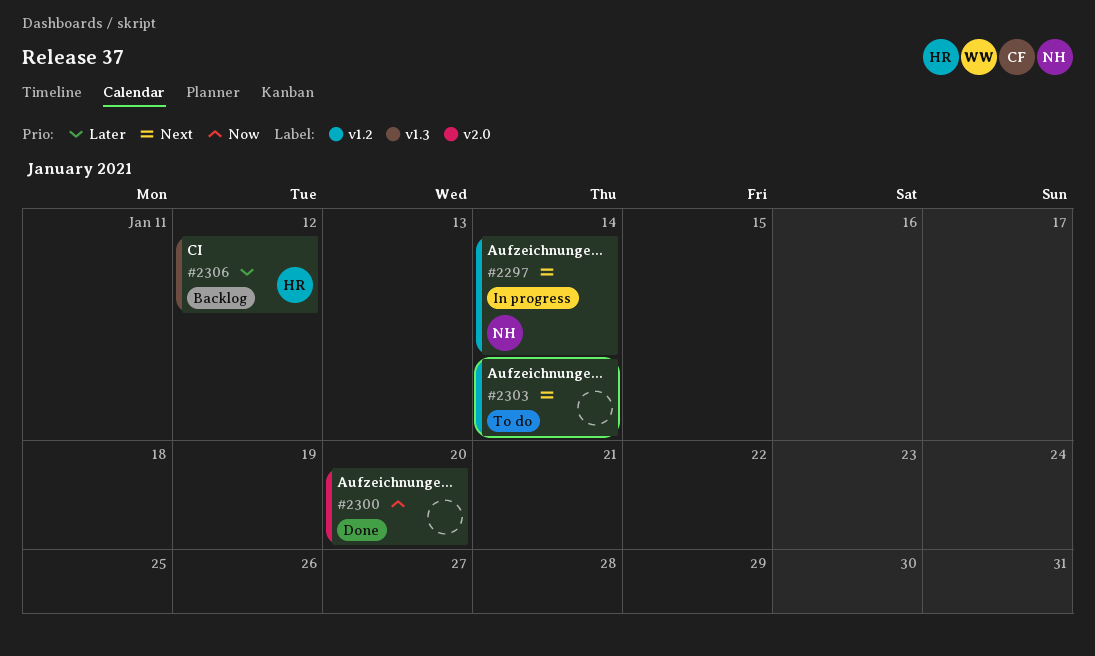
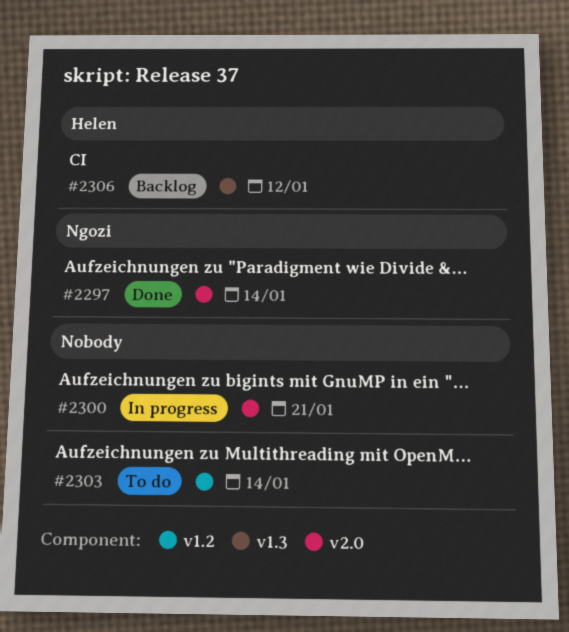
#2297, status: In progress -> Done
#2297, label: v1.2 -> v2.0
#2300, status: Done -> In progress
#2300, due: Jan 20 -> Jan 21

